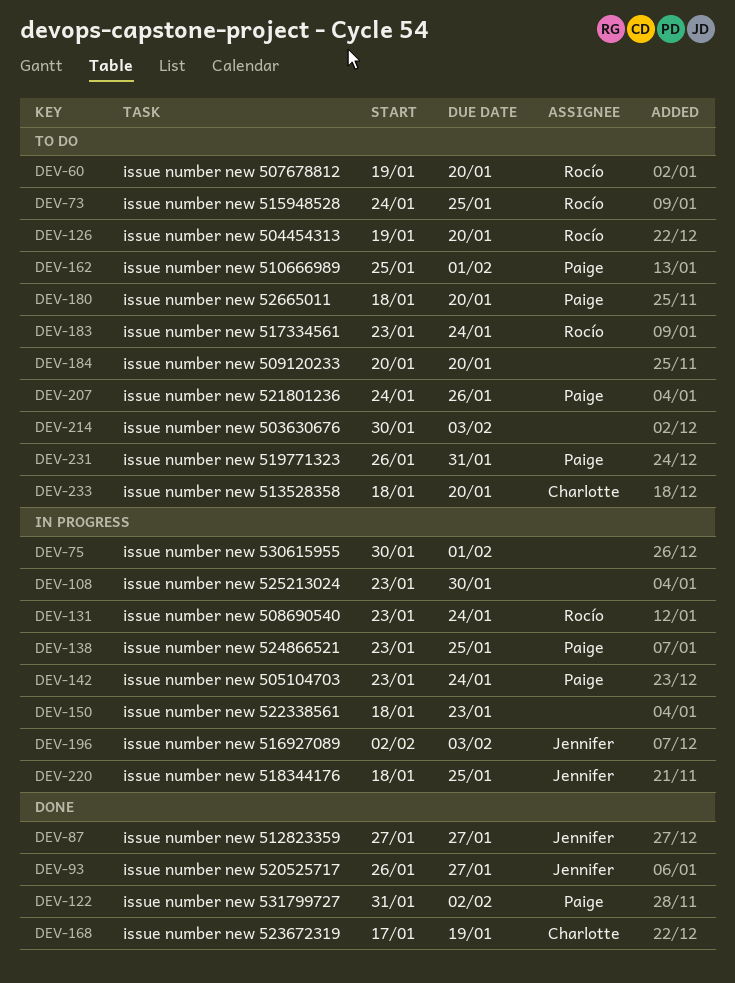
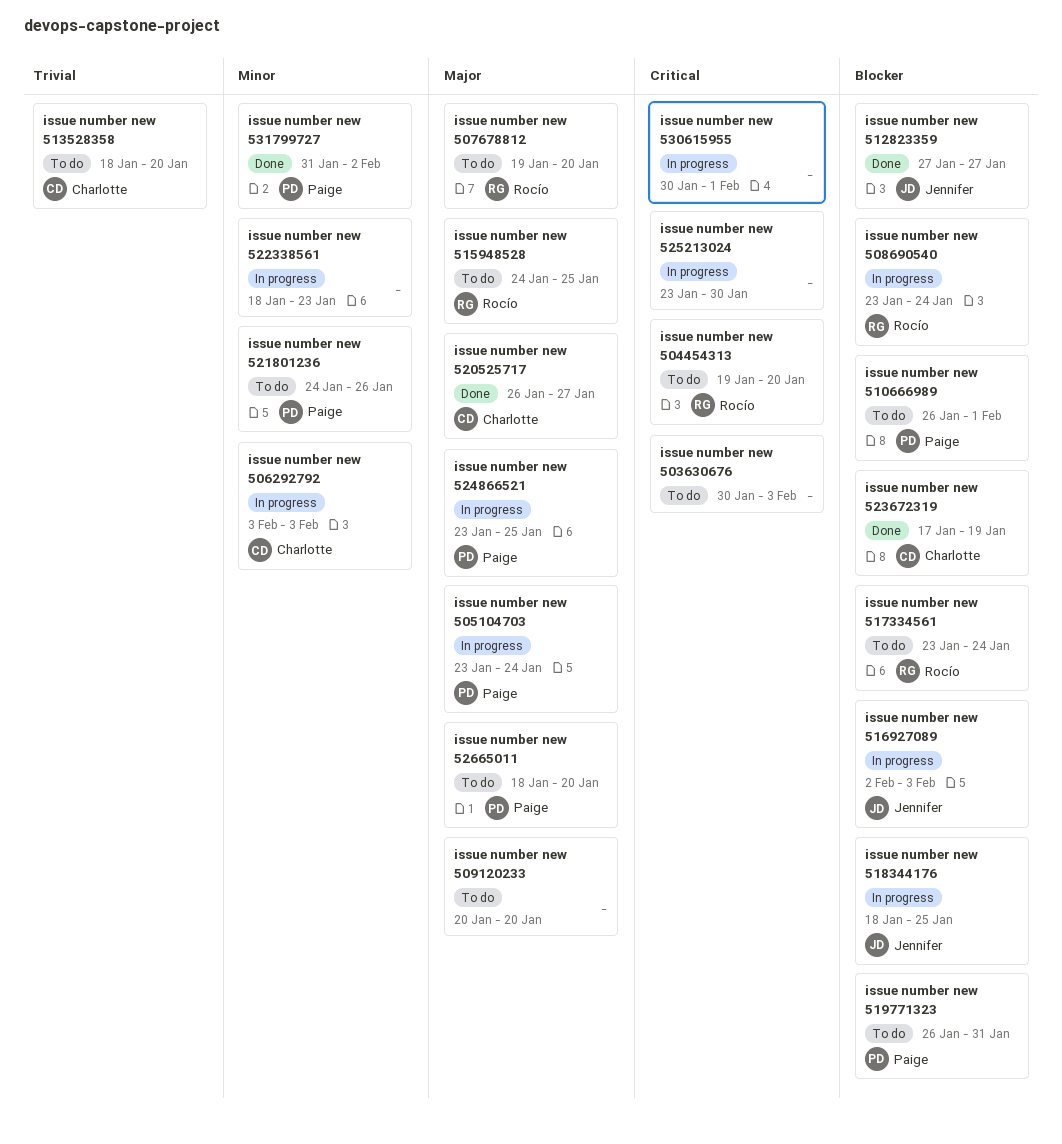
issue number new 506292792: none -> present
issue number new 510666989, start: Jan 25 -> Jan 26
issue number new 520525717, owner: Jennifer -> Charlotte

